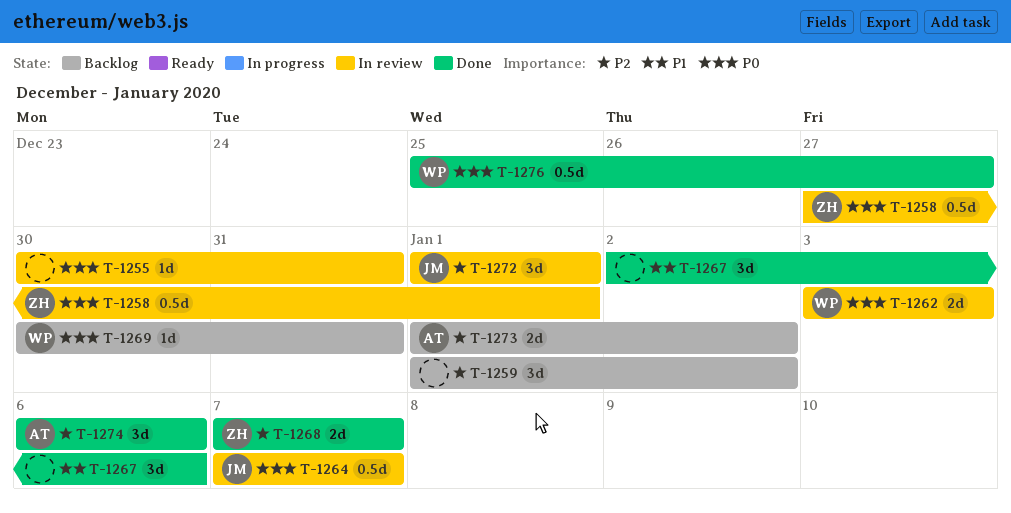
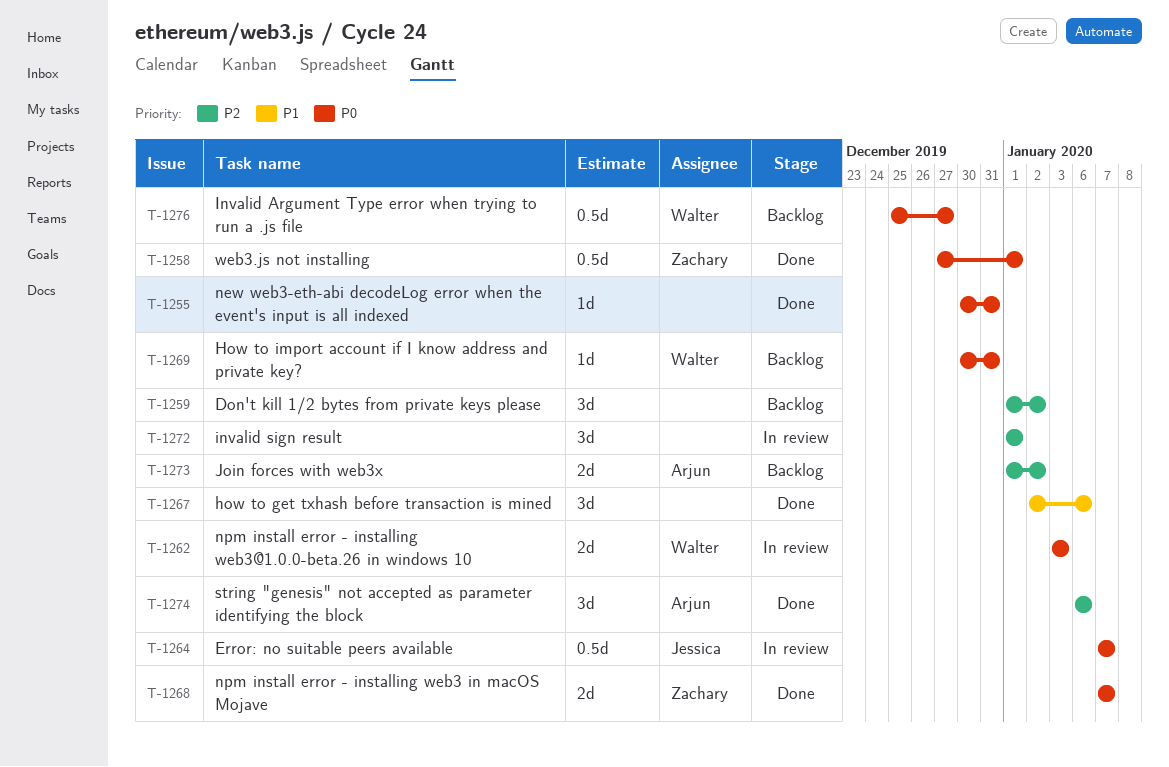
T-1255, status: In review -> Done
T-1258, status: In review -> Done
T-1268, priority: P2 -> P0
T-1272, owner: Jessica -> none
T-1276, status: Done -> Backlog

